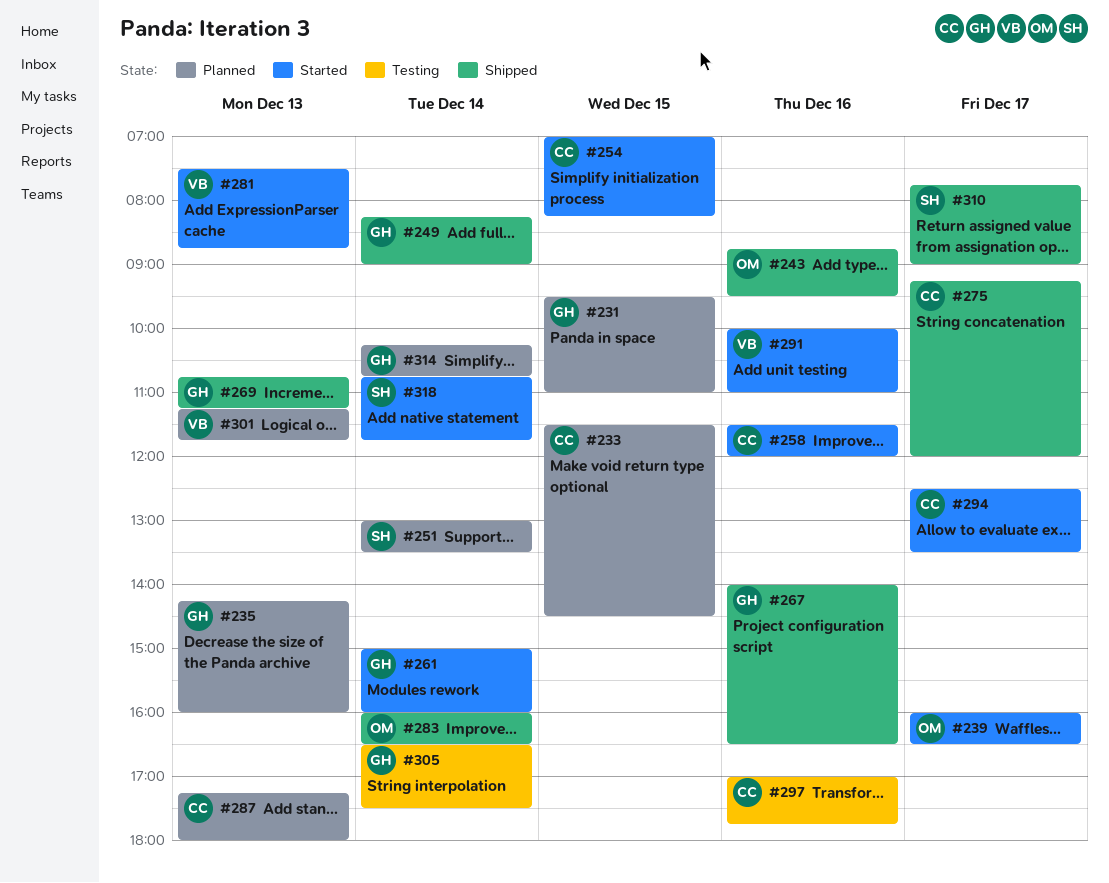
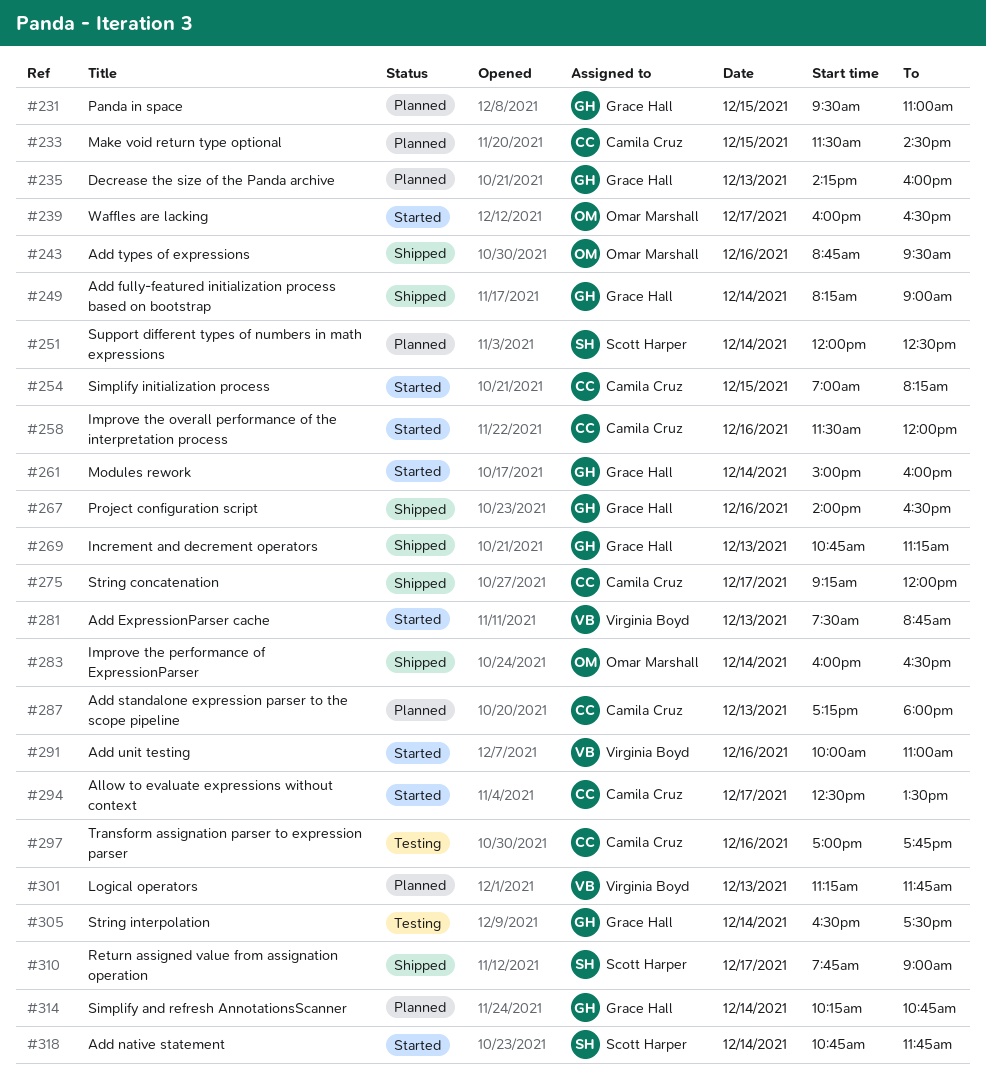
#251, begins: 13:00 -> 12:00
#251, ends: 13:30 -> 12:30

